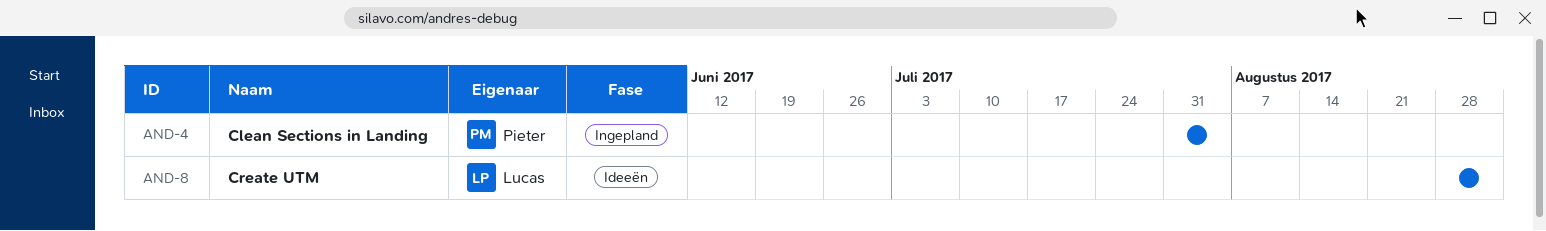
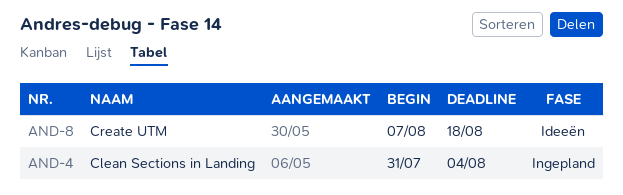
AND-8, start: Aug 28 -> Aug 7
AND-8, due: Sep 1 -> Aug 18

